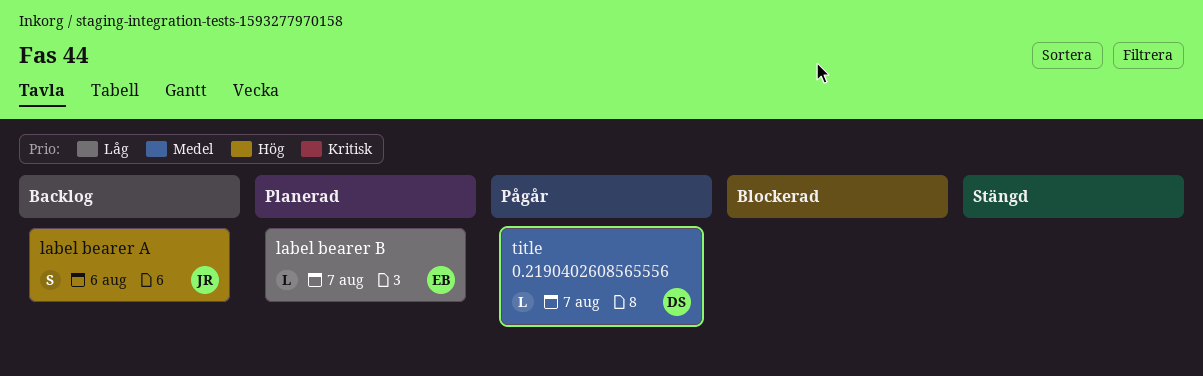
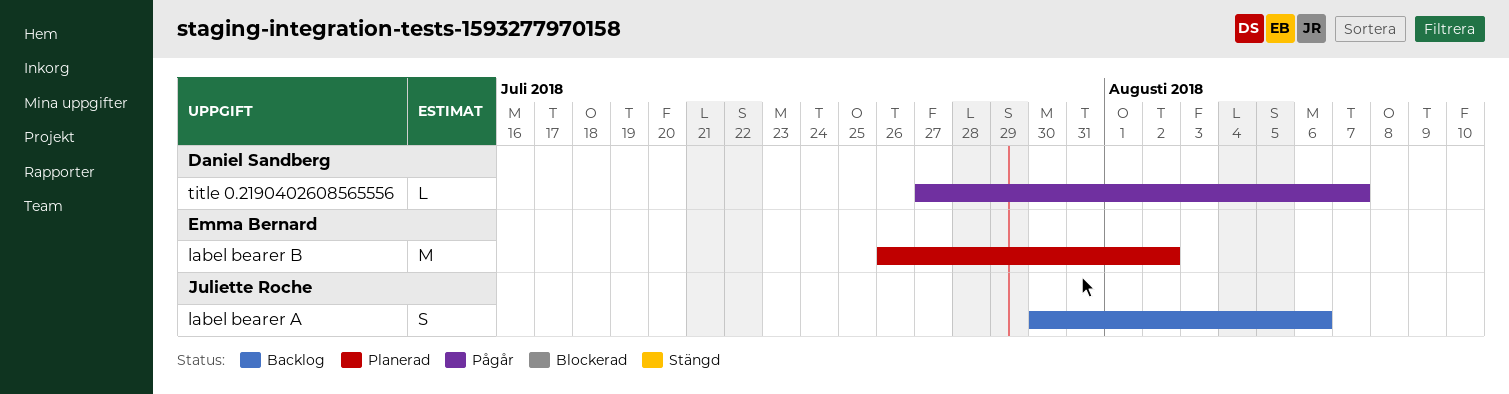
label bearer B, estimate: L -> M
label bearer B, due: Aug 7 -> Aug 2

